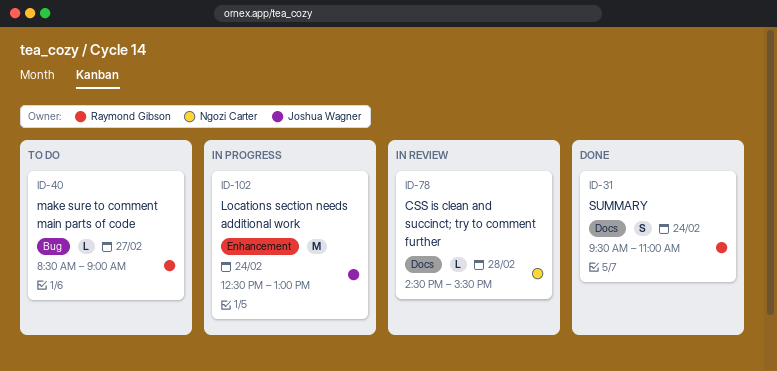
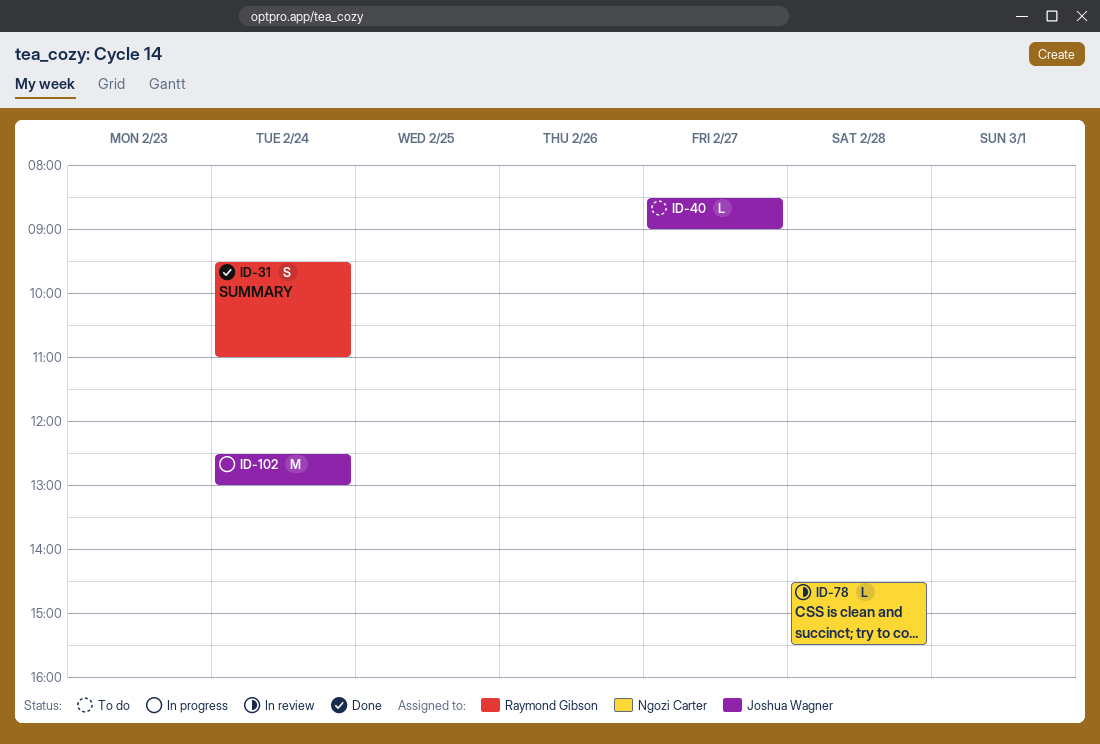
ID-40, owner: Raymond Gibson -> Joshua Wagner

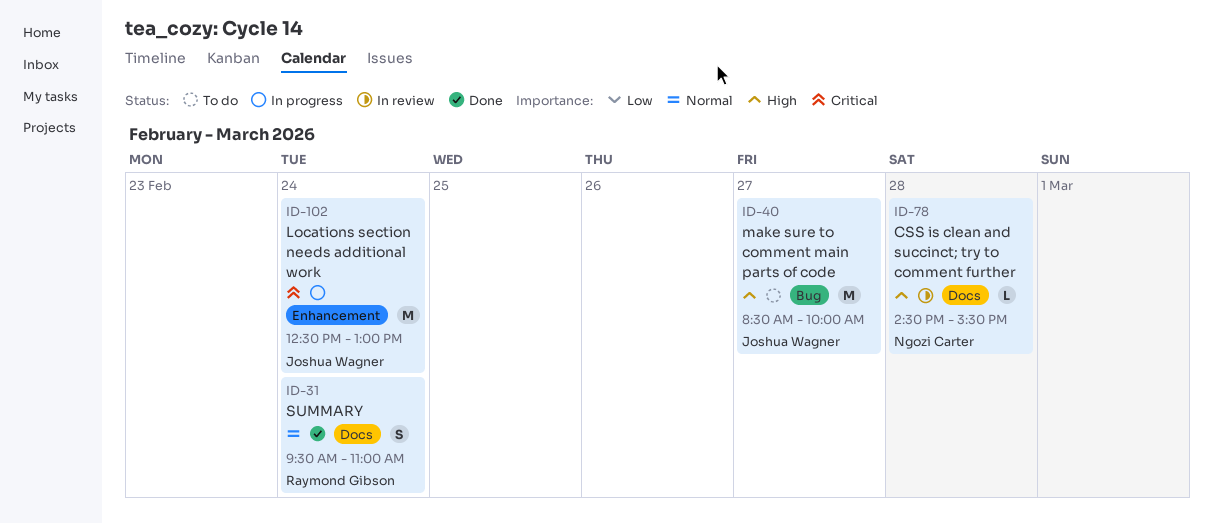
ID-40, estimate: L -> M
ID-40, ends: 09:00 -> 10:00

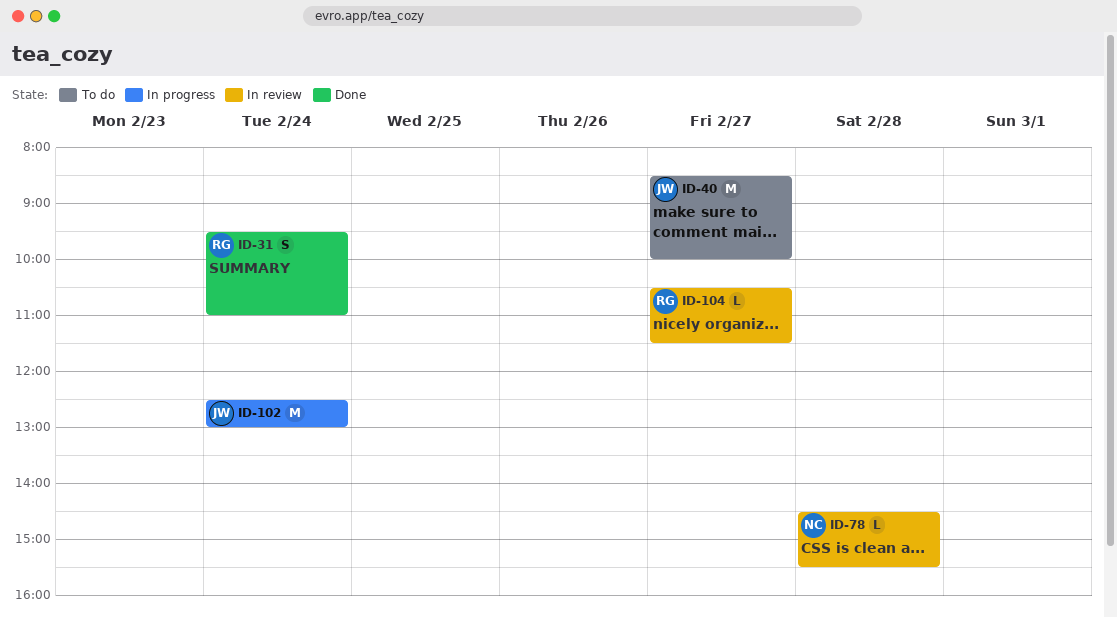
ID-104: none -> present

